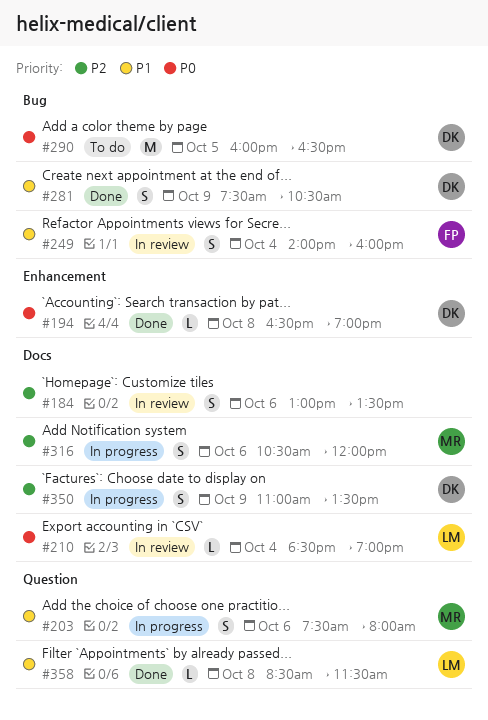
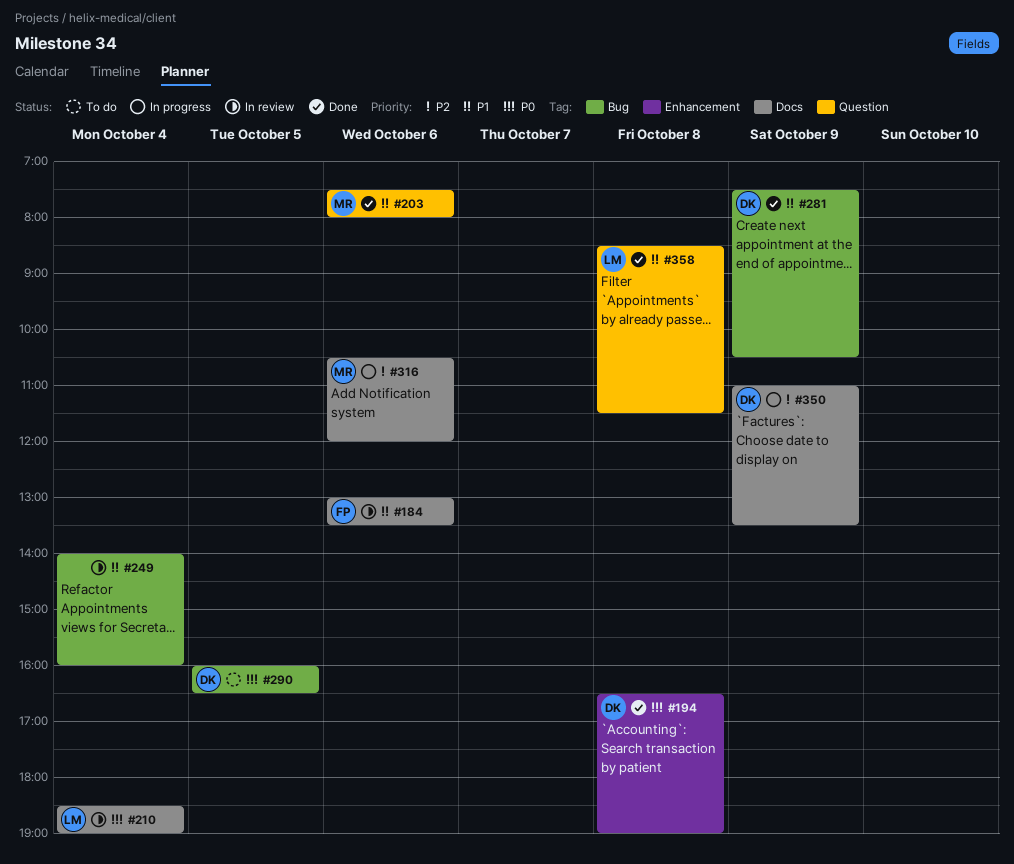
#184, owner: none -> FP
#184, priority: P2 -> P1
#203, status: In progress -> Done
#249, owner: FP -> none

